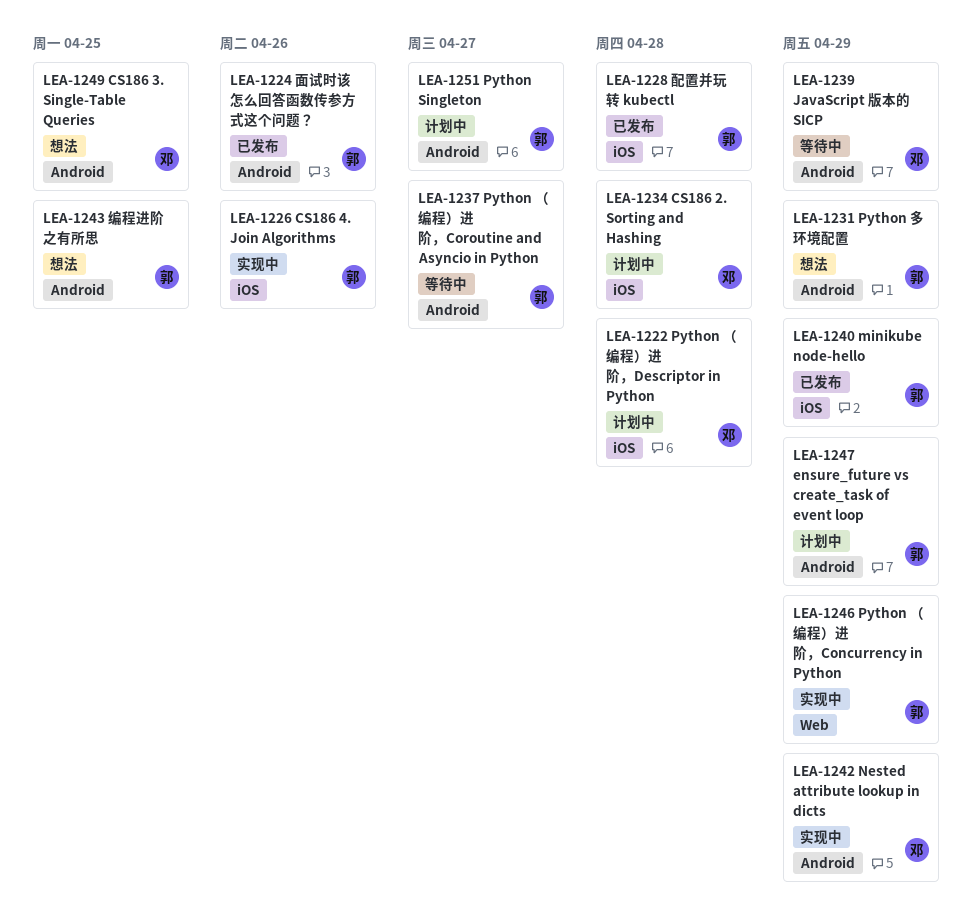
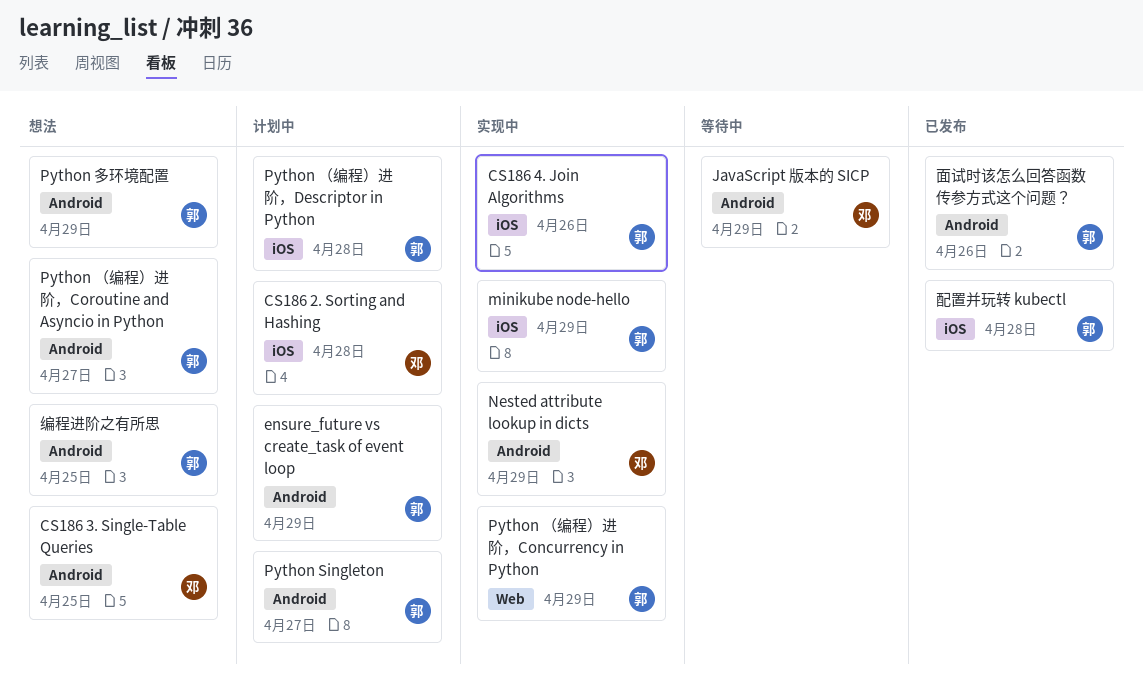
minikube node-hello, status: 已发布 -> 实现中
Python （编程）进阶，Coroutine and Asyncio in Python, status: 等待中 -> 想法
Python （编程）进阶，Descriptor in Python, owner: 邓 -> 郭

